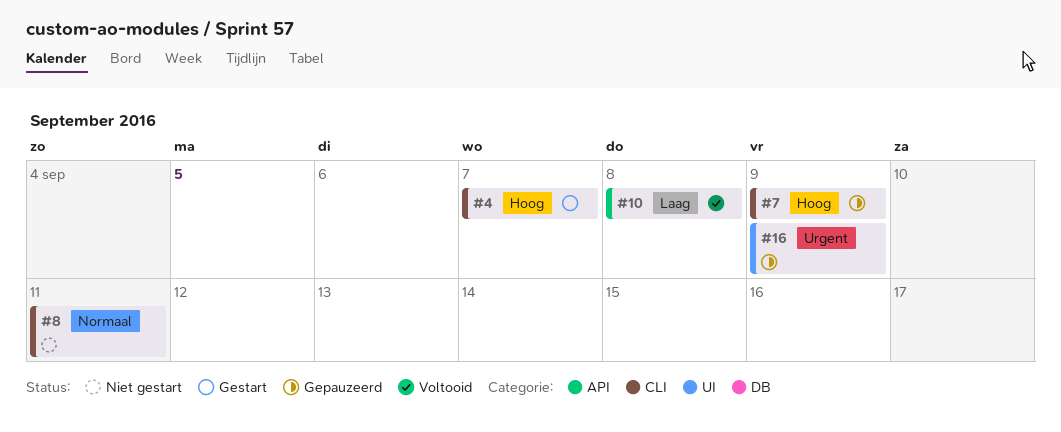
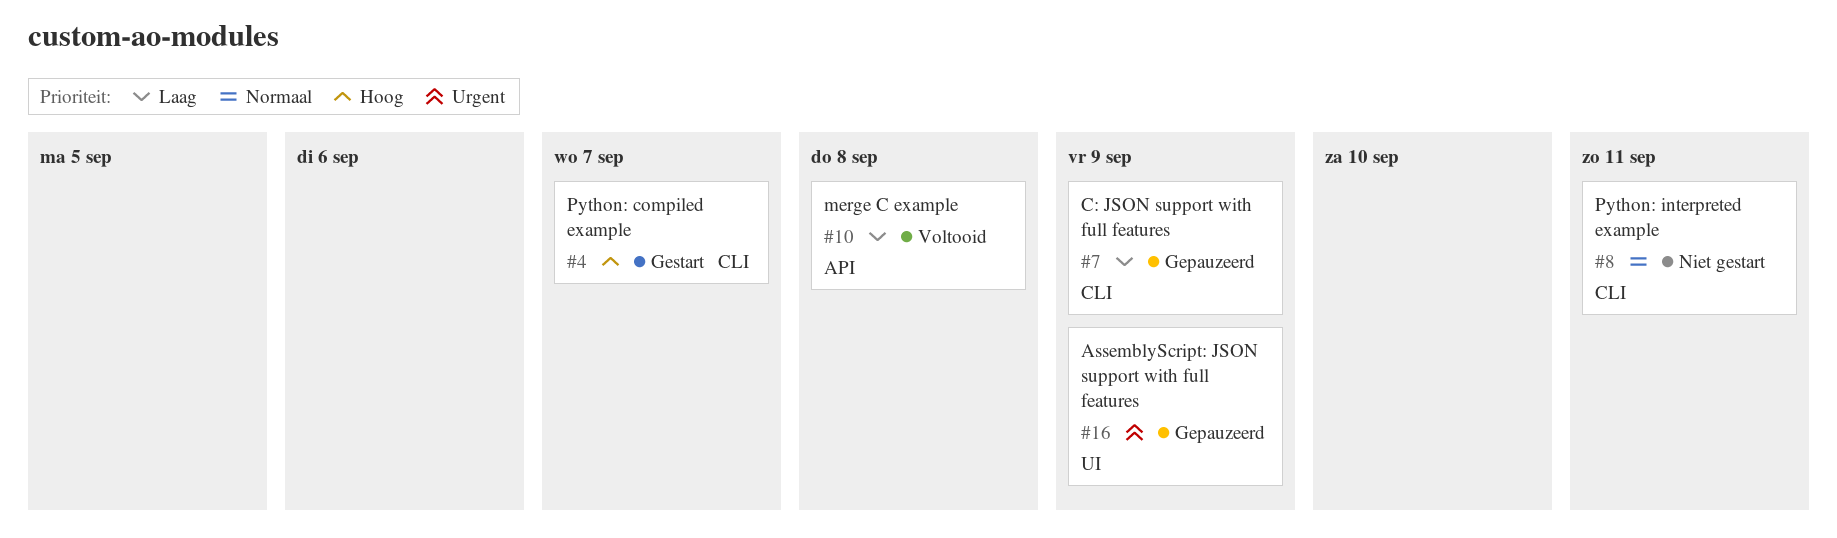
#7, priority: Hoog -> Laag

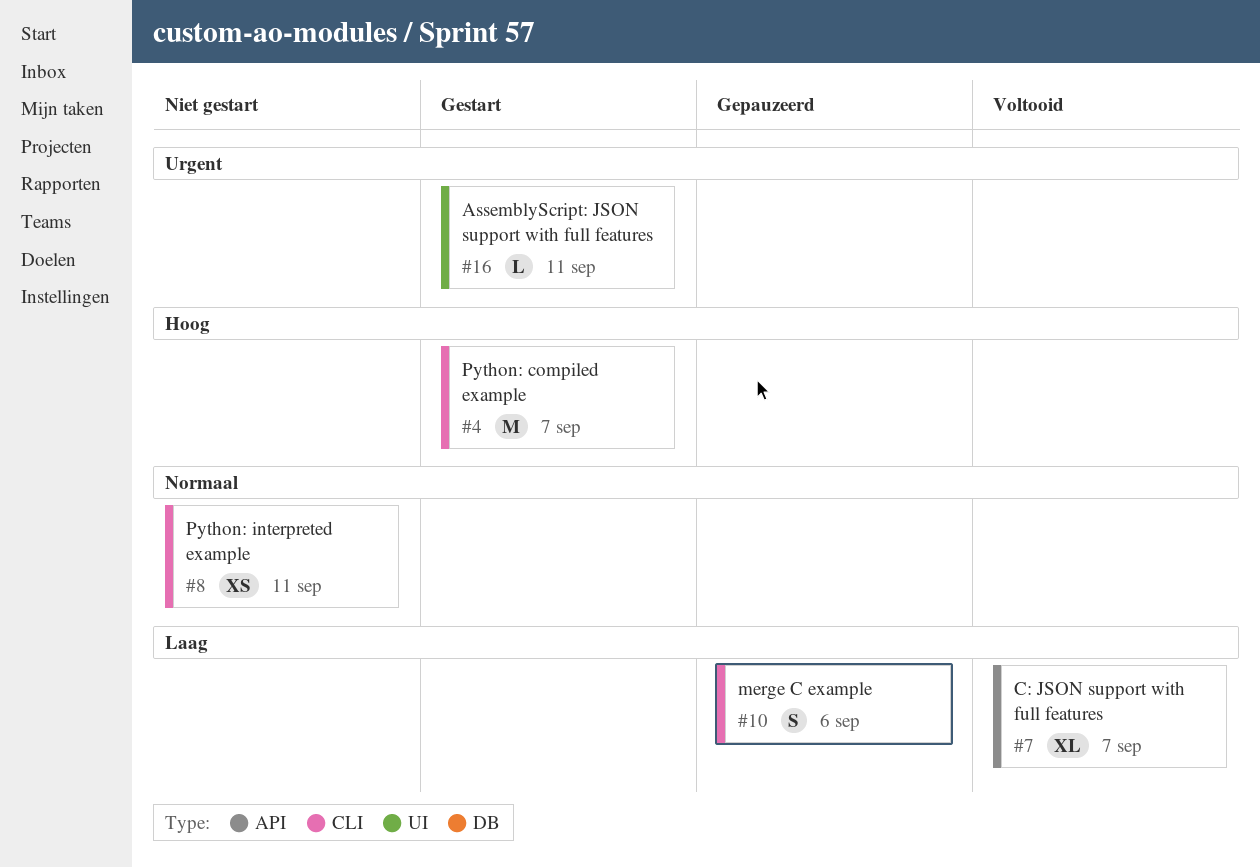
#7, status: Gepauzeerd -> Voltooid
#7, label: CLI -> API
#7, due: Sep 9 -> Sep 7
#10, status: Voltooid -> Gepauzeerd
#10, label: API -> CLI
#10, due: Sep 8 -> Sep 6
#16, status: Gepauzeerd -> Gestart
#16, due: Sep 9 -> Sep 11

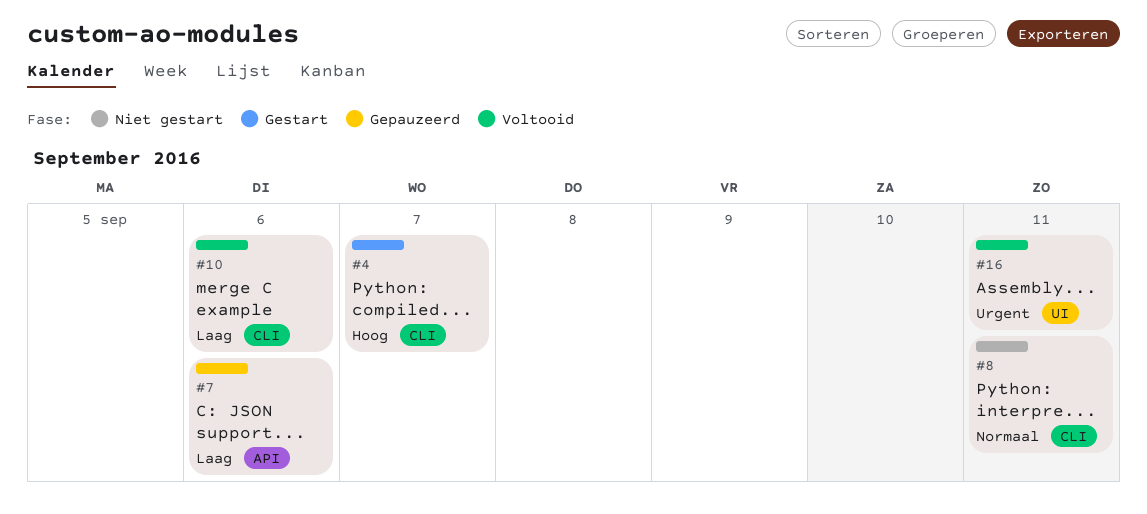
#7, status: Voltooid -> Gepauzeerd
#7, due: Sep 7 -> Sep 6
#10, status: Gepauzeerd -> Voltooid
#16, status: Gestart -> Voltooid

